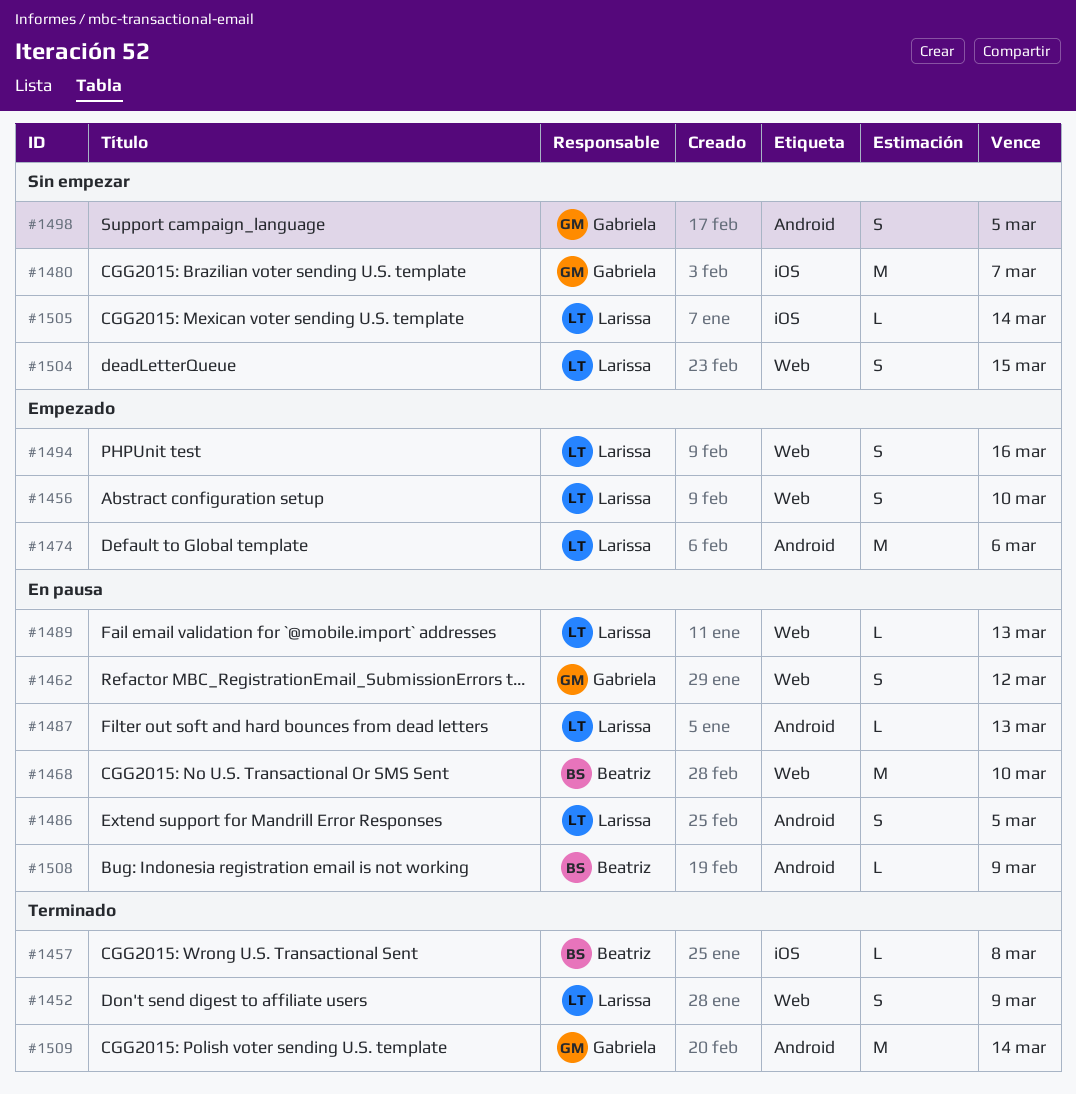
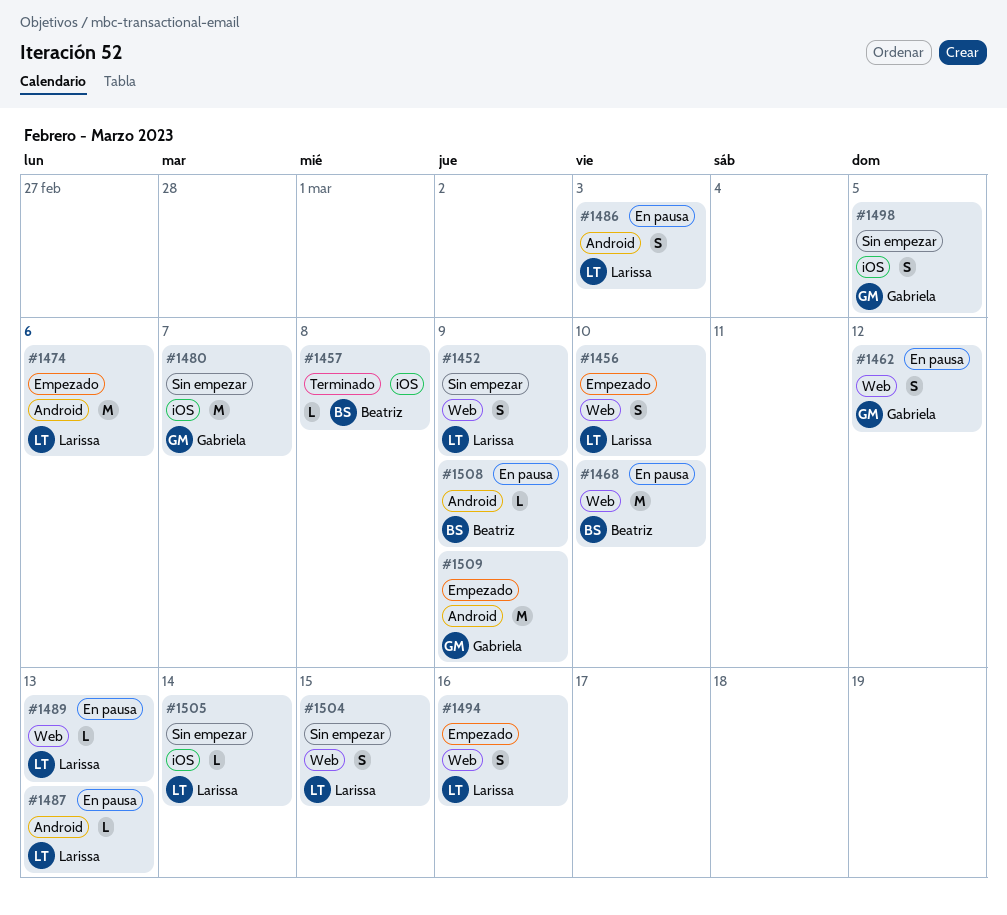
#1452, status: Terminado -> Sin empezar
#1486, due: Mar 5 -> Mar 3
#1498, label: Android -> iOS
#1509, status: Terminado -> Empezado
#1509, due: Mar 14 -> Mar 9

